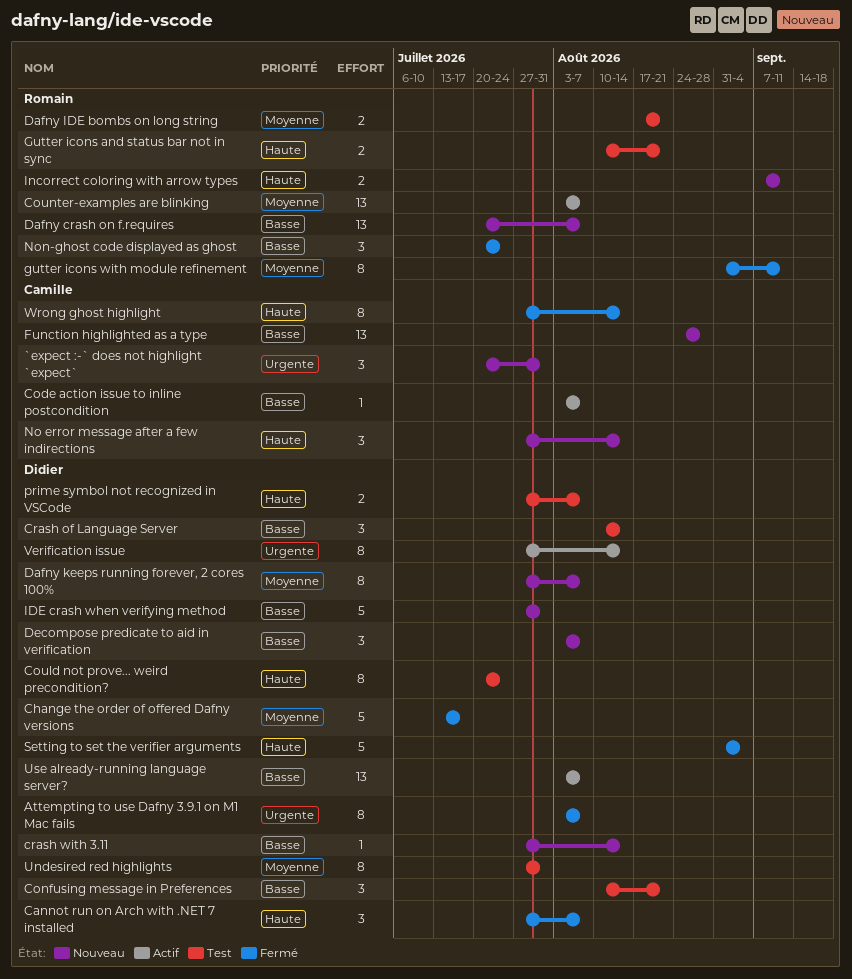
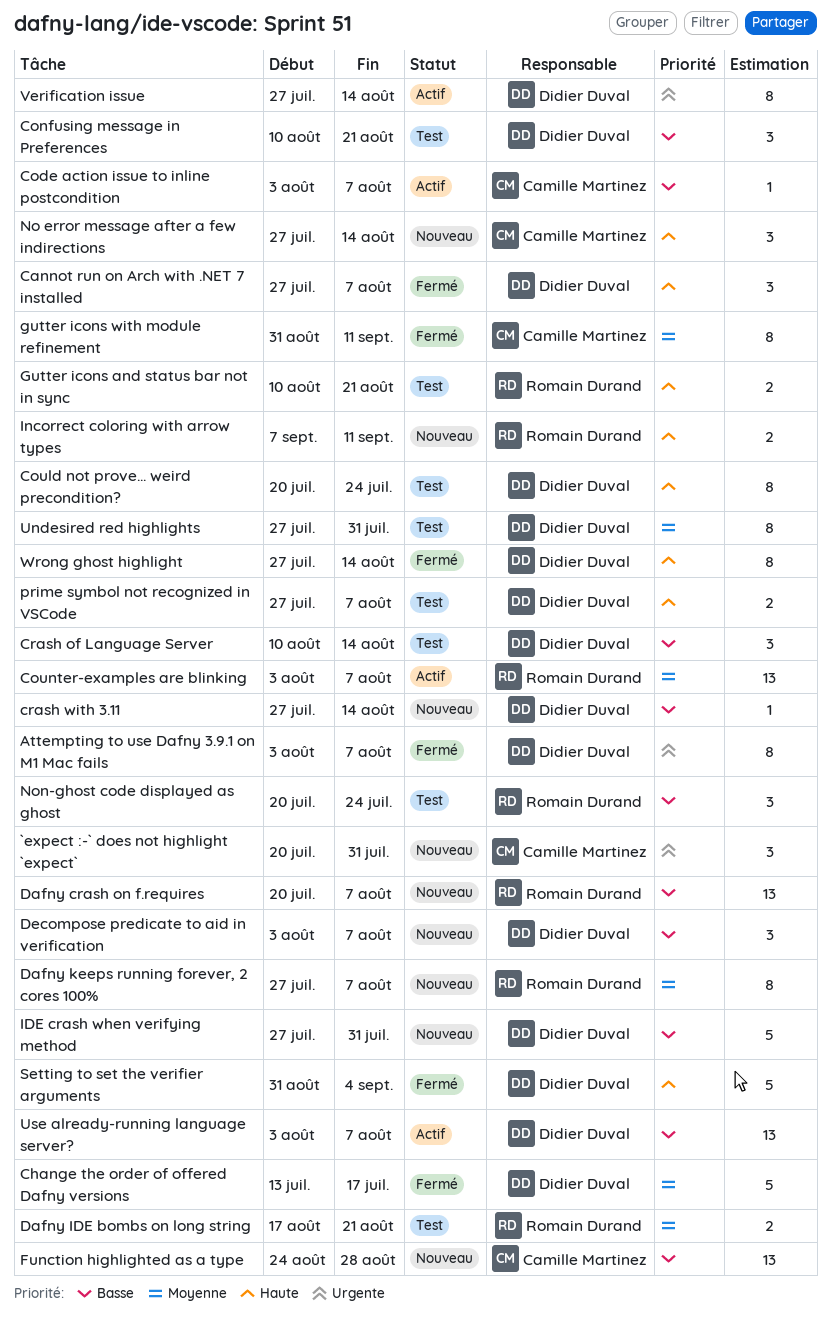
Dafny keeps running forever, 2 cores 100%, owner: Didier Duval -> Romain Durand
gutter icons with module refinement, owner: Romain Durand -> Camille Martinez
Non-ghost code displayed as ghost, status: Fermé -> Test
Wrong ghost highlight, owner: Camille Martinez -> Didier Duval

